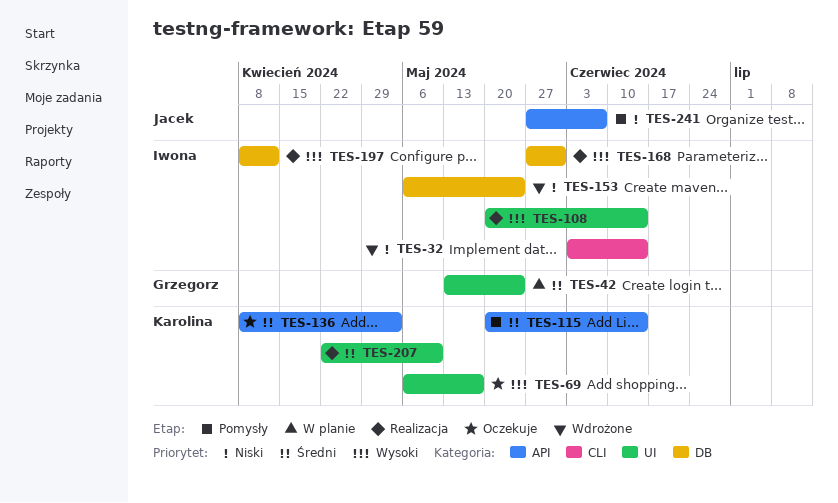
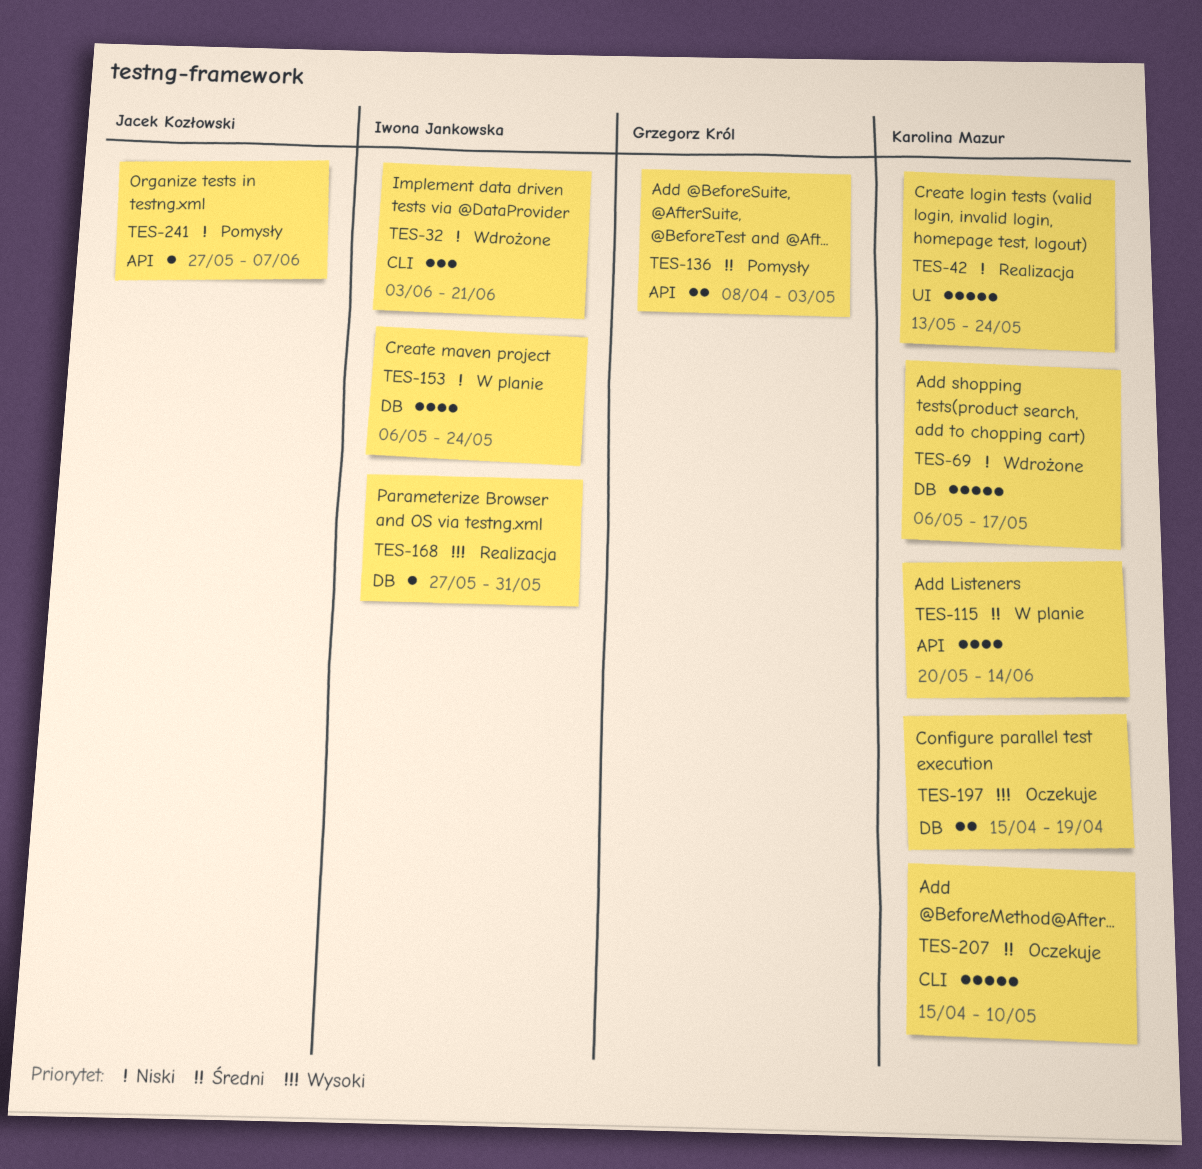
TES-32, due: Jun 14 -> Jun 21
TES-42, status: W planie -> Realizacja
TES-42, owner: Grzegorz Król -> Karolina Mazur
TES-42, priority: Średni -> Niski
TES-69, status: Oczekuje -> Wdrożone
TES-69, priority: Wysoki -> Niski
TES-69, label: UI -> DB
TES-108: present -> none
TES-115, status: Pomysły -> W planie
TES-136, status: Oczekuje -> Pomysły
TES-136, owner: Karolina Mazur -> Grzegorz Król
TES-153, status: Wdrożone -> W planie
TES-197, status: Realizacja -> Oczekuje
TES-197, owner: Iwona Jankowska -> Karolina Mazur
TES-197, start: Apr 8 -> Apr 15
TES-197, due: Apr 12 -> Apr 19
TES-207, status: Realizacja -> Oczekuje
TES-207, label: UI -> CLI
TES-207, start: Apr 22 -> Apr 15

